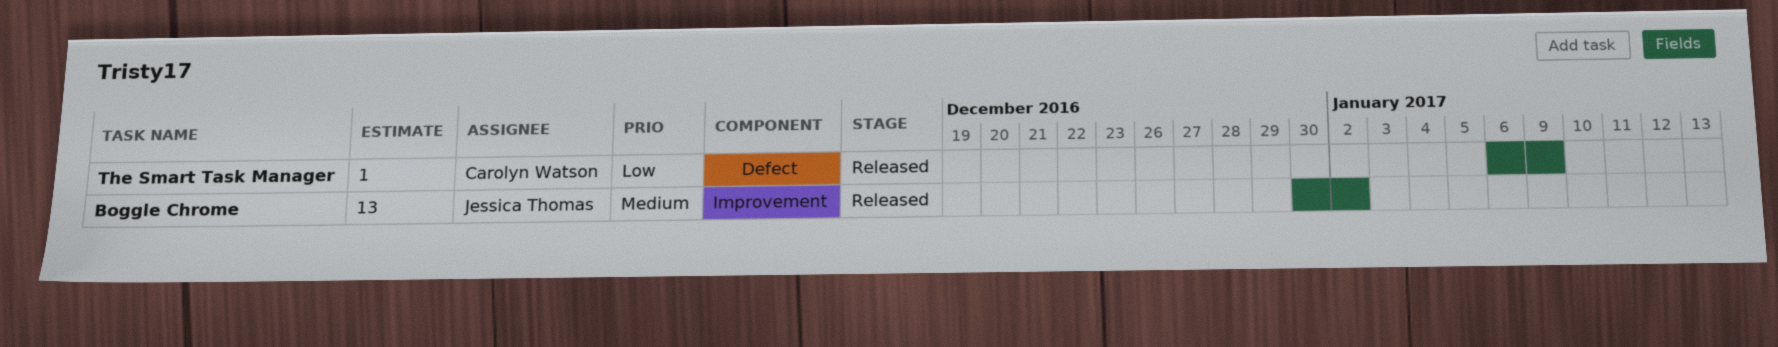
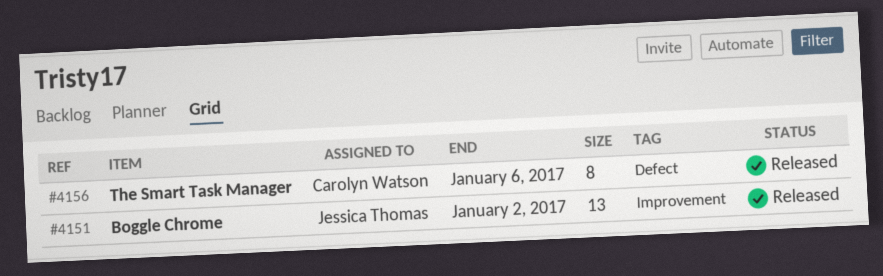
The Smart Task Manager, estimate: 1 -> 8
The Smart Task Manager, due: Jan 9 -> Jan 6

